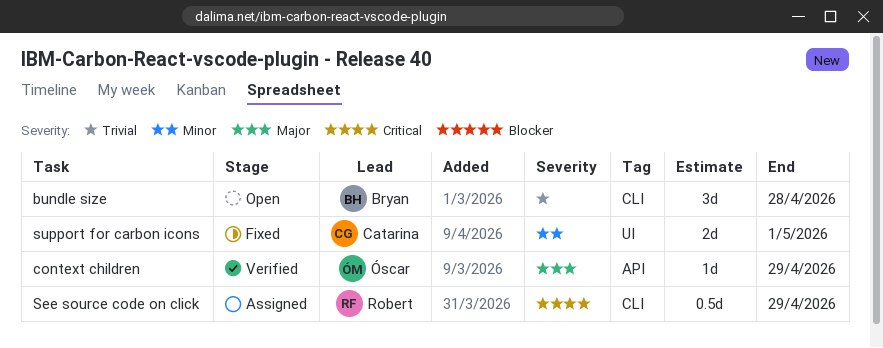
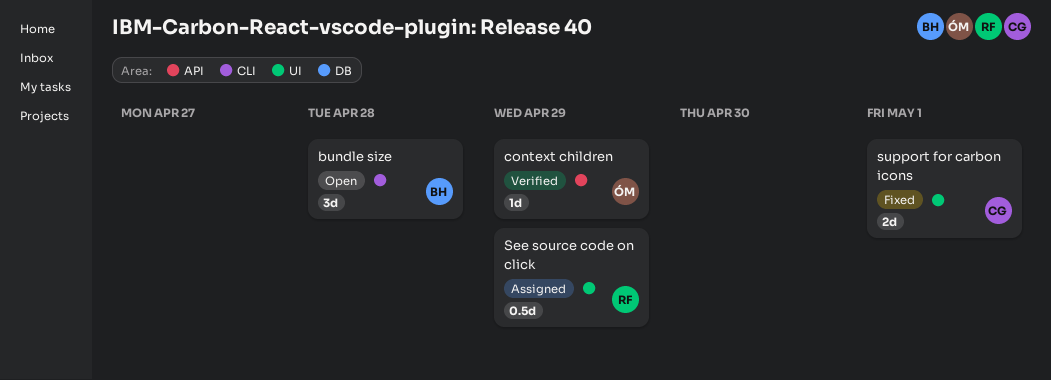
See source code on click, label: CLI -> UI

